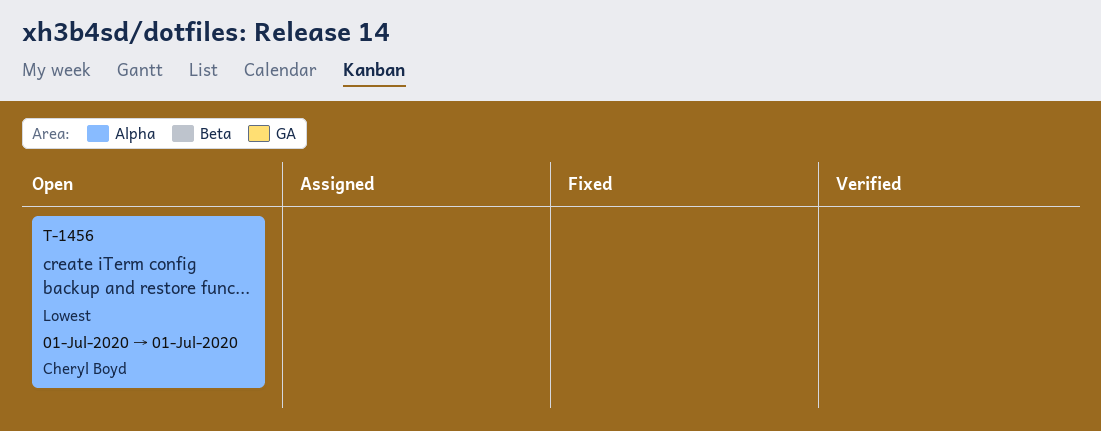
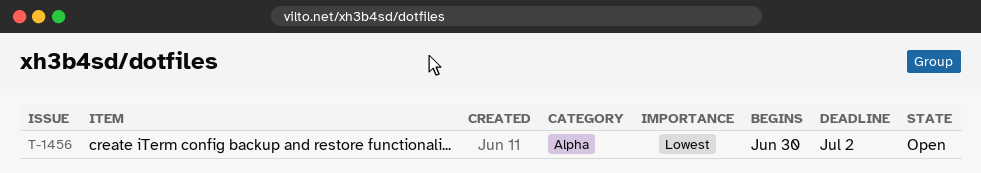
T-1456, start: Jul 1 -> Jun 30
T-1456, due: Jul 1 -> Jul 2

